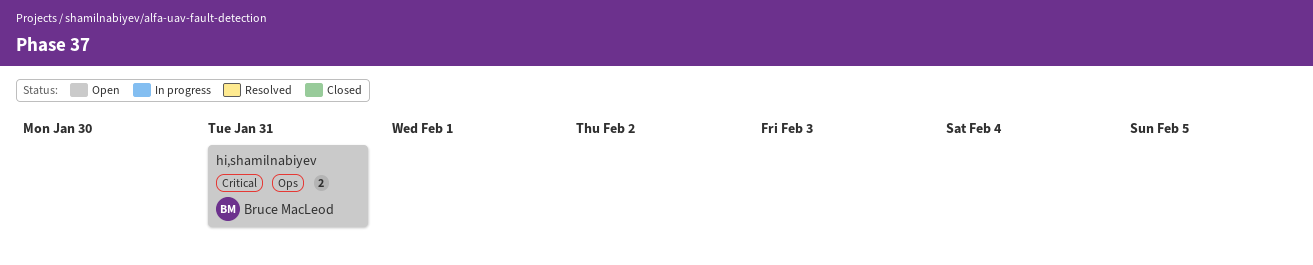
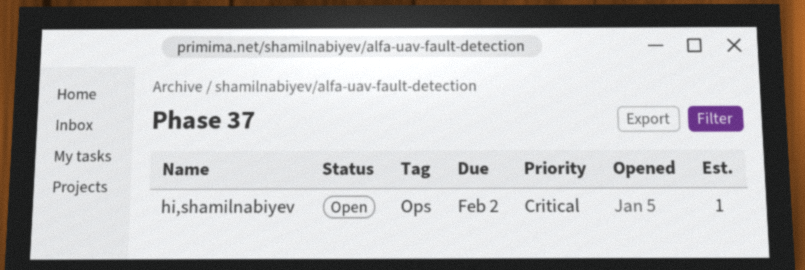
hi,shamilnabiyev, estimate: 2 -> 1
hi,shamilnabiyev, due: Jan 31 -> Feb 2

